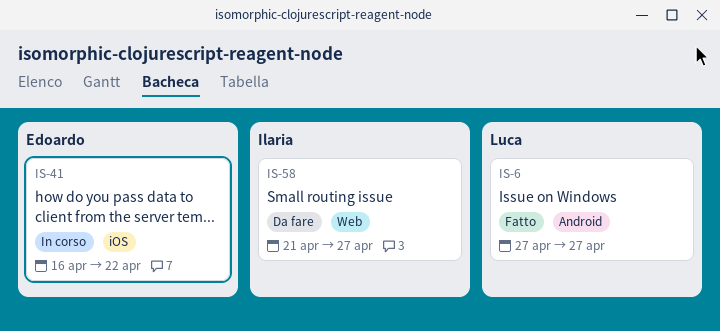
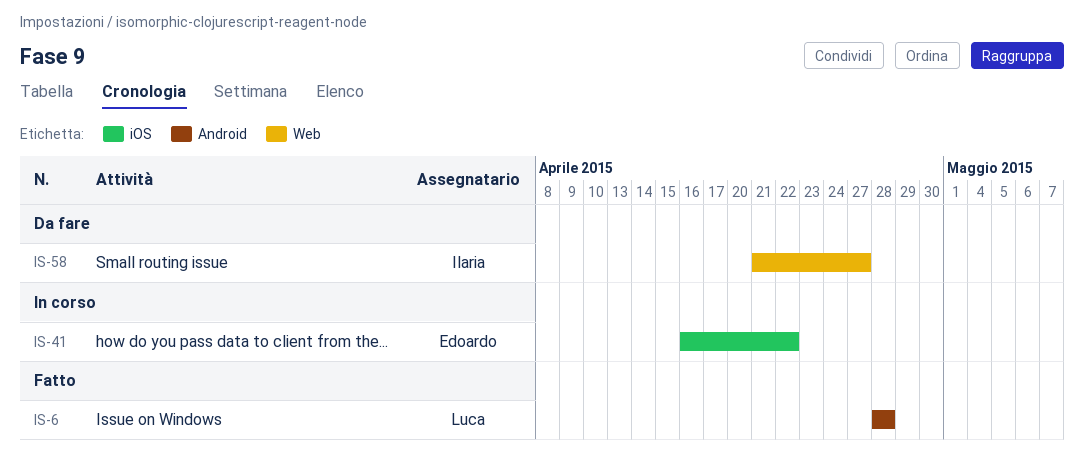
IS-6, start: Apr 27 -> Apr 28
IS-6, due: Apr 27 -> Apr 28

